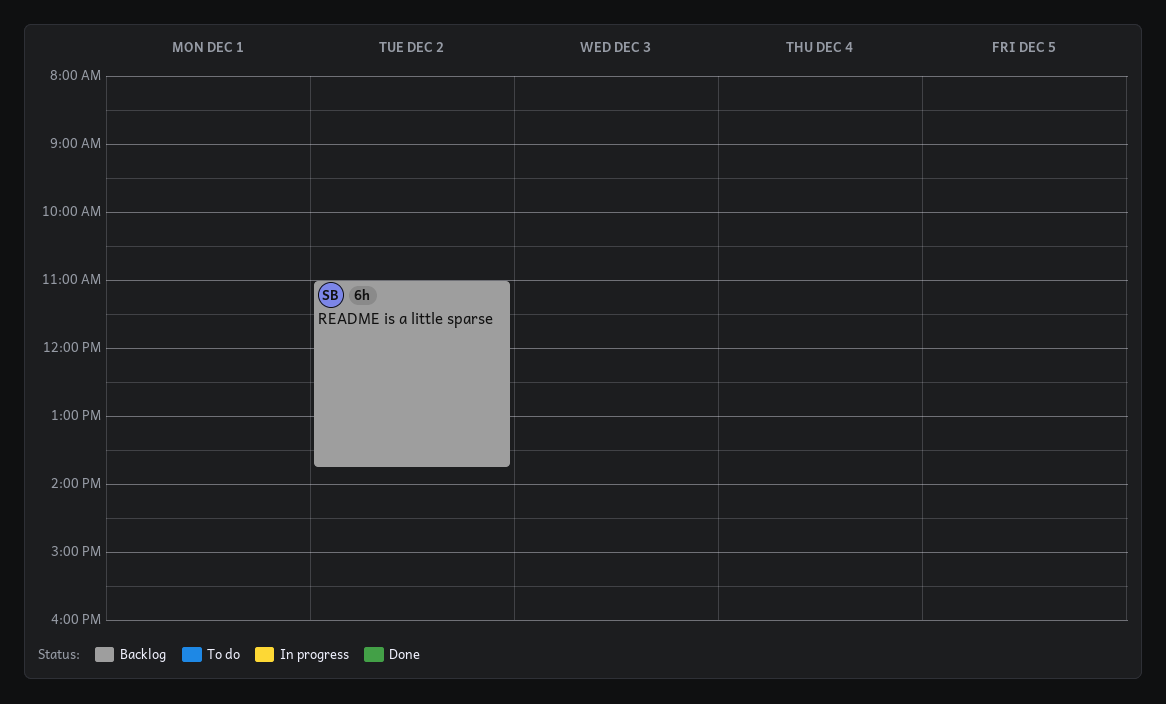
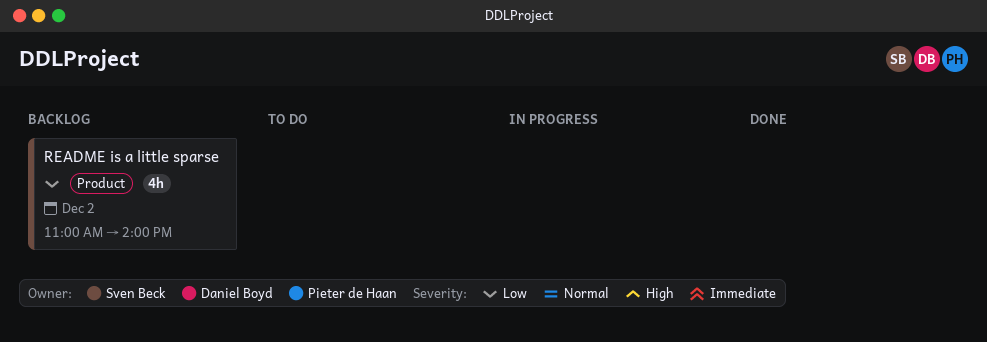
README is a little sparse, estimate: 6h -> 4h
README is a little sparse, ends: 13:45 -> 14:00

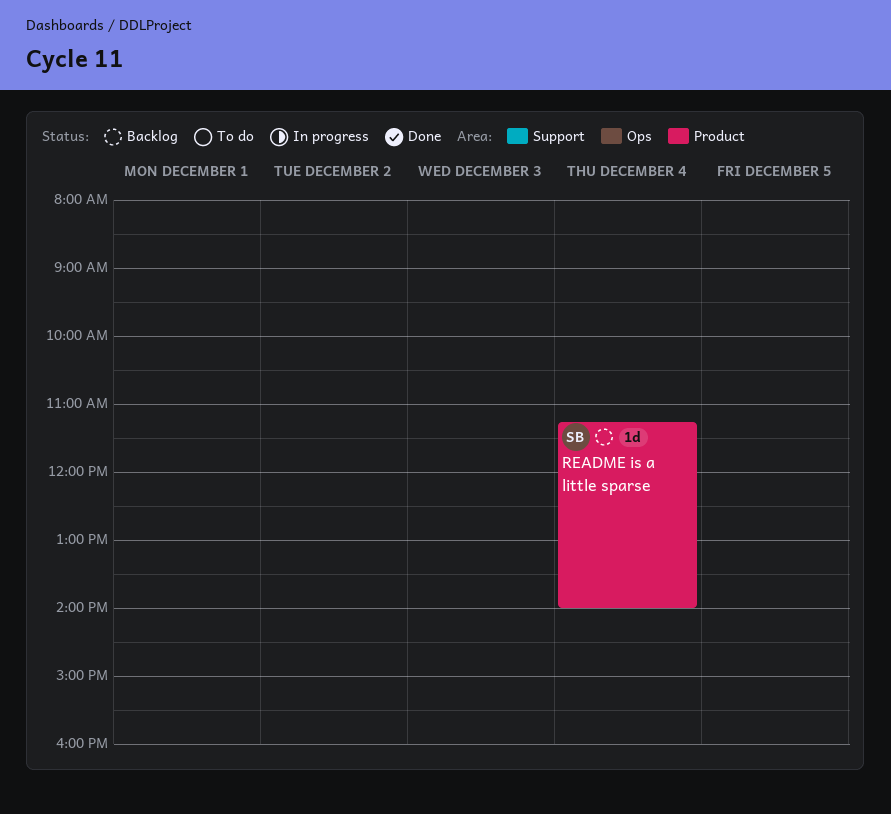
README is a little sparse, estimate: 4h -> 1d
README is a little sparse, day: Dec 2 -> Dec 4
README is a little sparse, begins: 11:00 -> 11:15

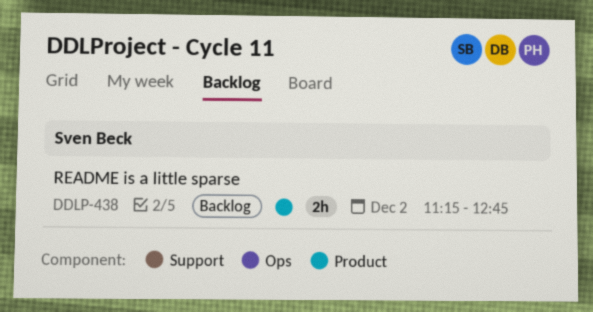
README is a little sparse, estimate: 1d -> 2h
README is a little sparse, day: Dec 4 -> Dec 2
README is a little sparse, ends: 14:00 -> 12:45

